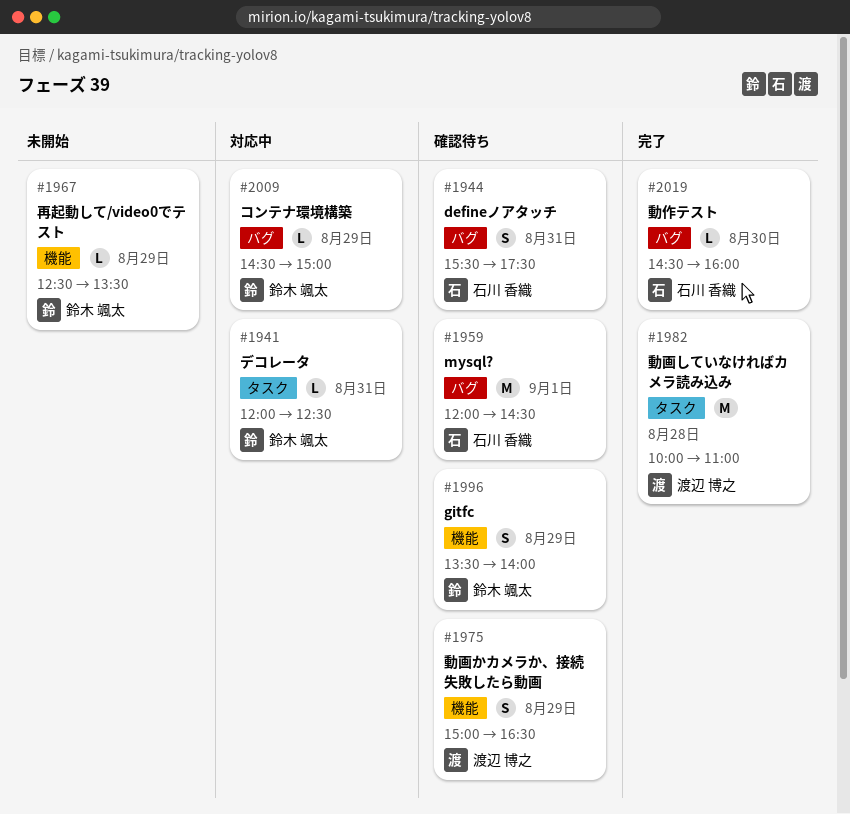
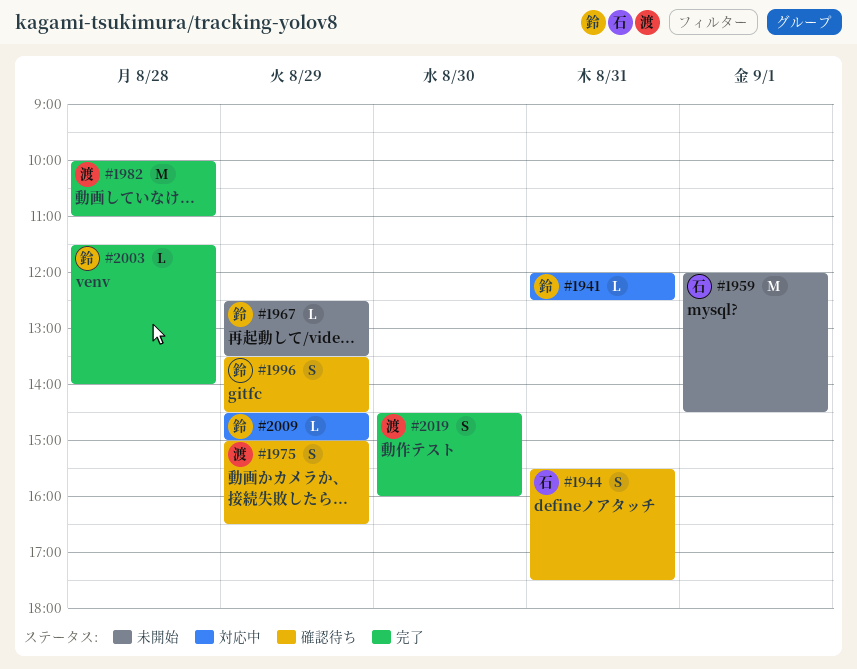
#1959, status: 確認待ち -> 未開始
#1996, ends: 14:00 -> 14:30
#2003: none -> present
#2019, owner: 石川 香織 -> 渡辺 博之
#2019, estimate: L -> S

